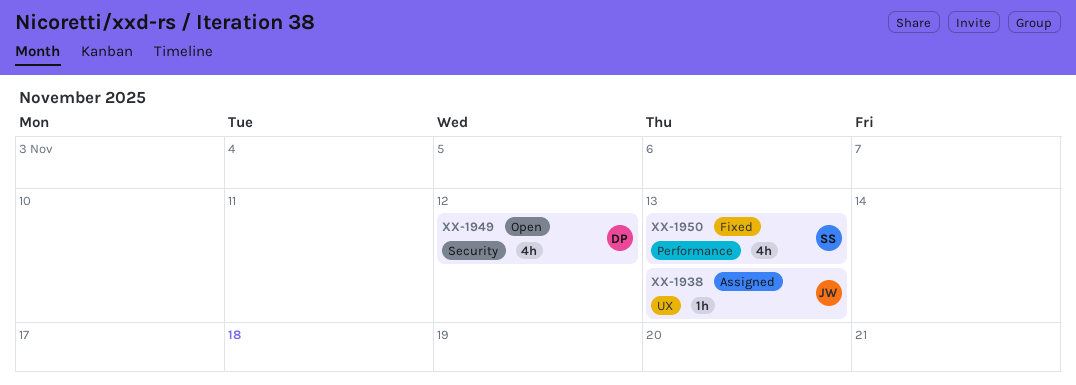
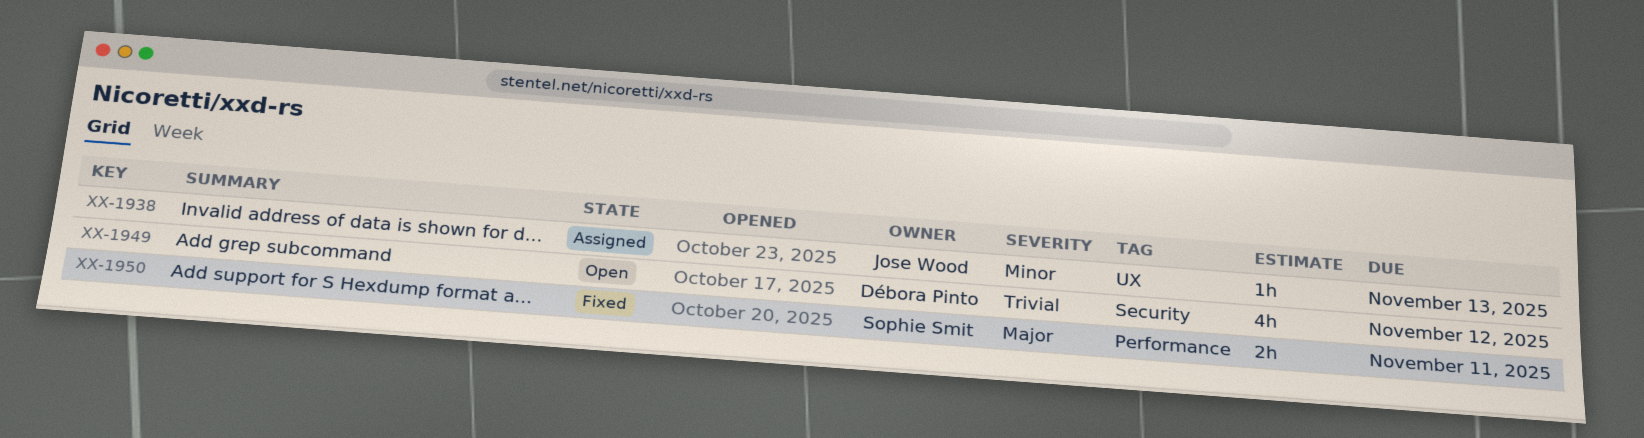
XX-1950, estimate: 4h -> 2h
XX-1950, due: Nov 13 -> Nov 11

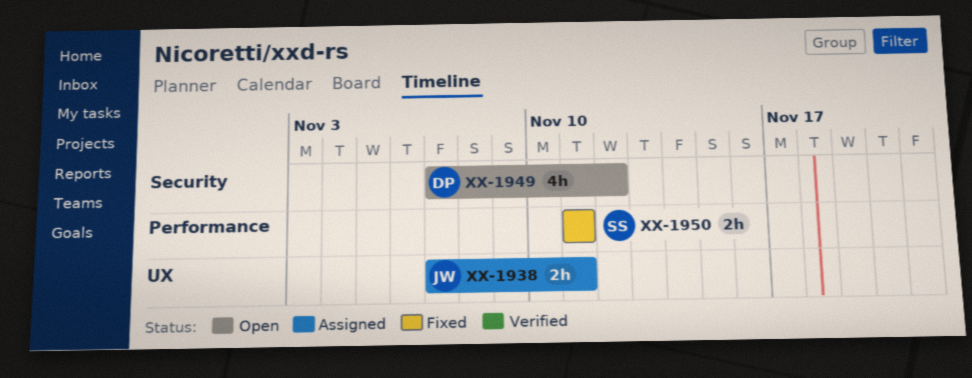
XX-1938, estimate: 1h -> 2h
XX-1938, due: Nov 13 -> Nov 11

